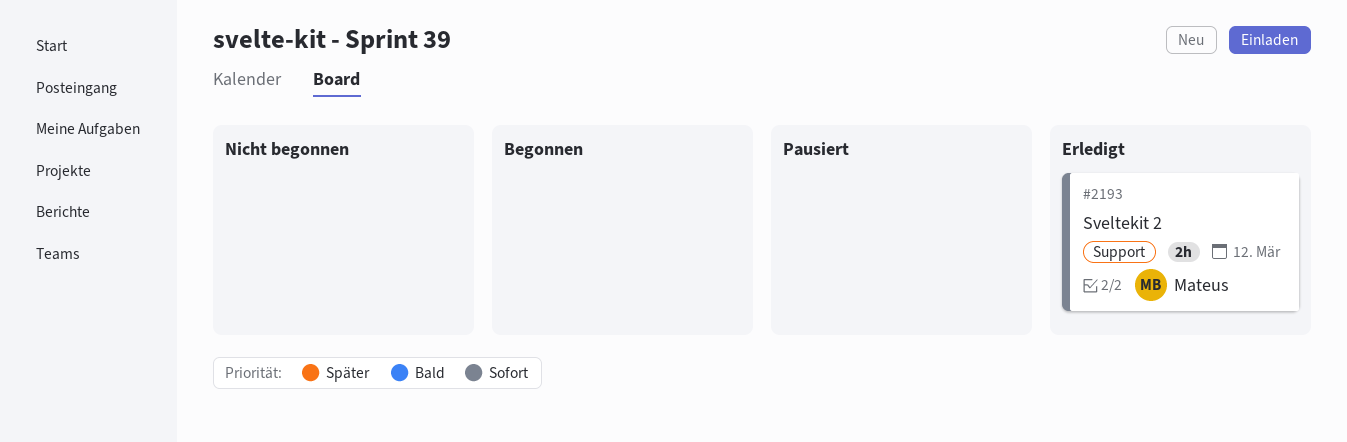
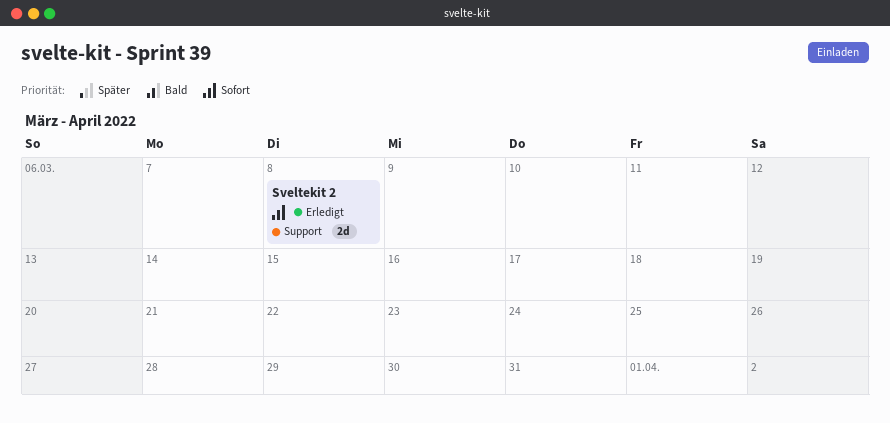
Sveltekit 2, estimate: 2h -> 2d
Sveltekit 2, due: Mar 12 -> Mar 8

